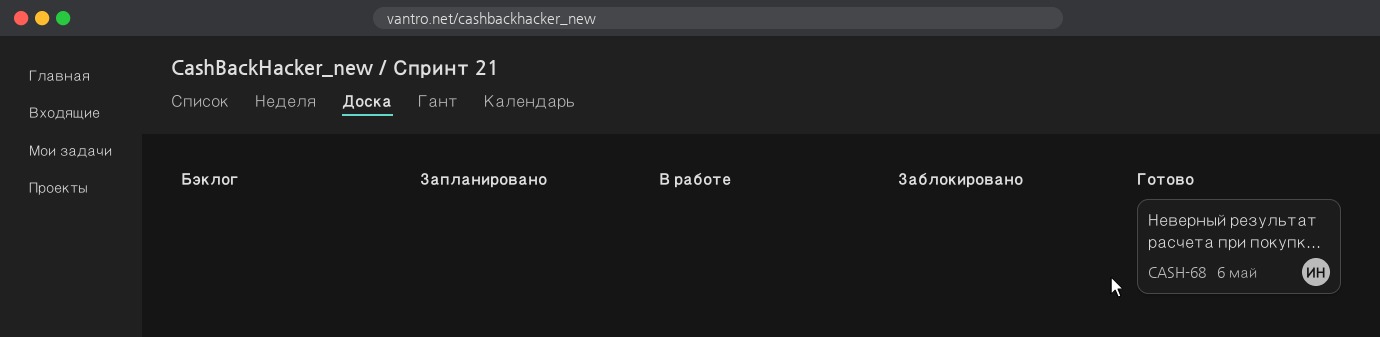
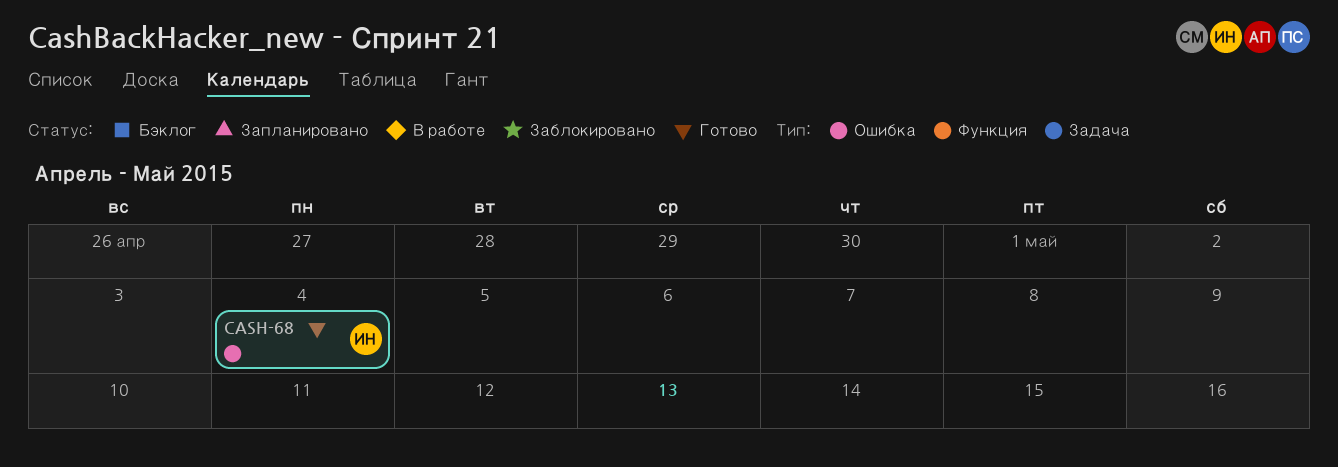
CASH-68, due: May 6 -> May 4

